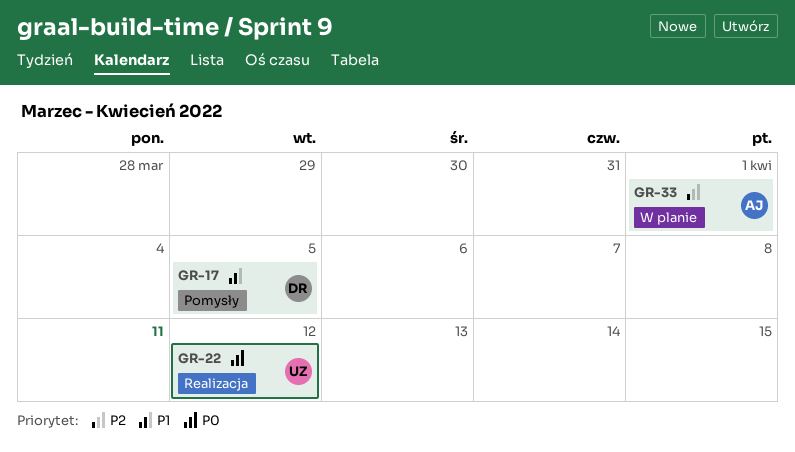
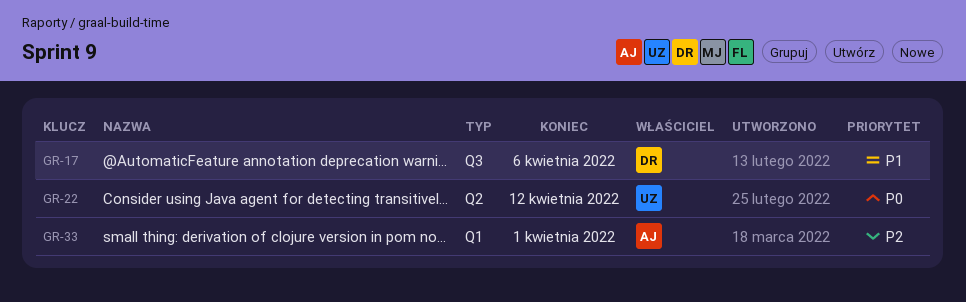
GR-17, due: Apr 5 -> Apr 6

